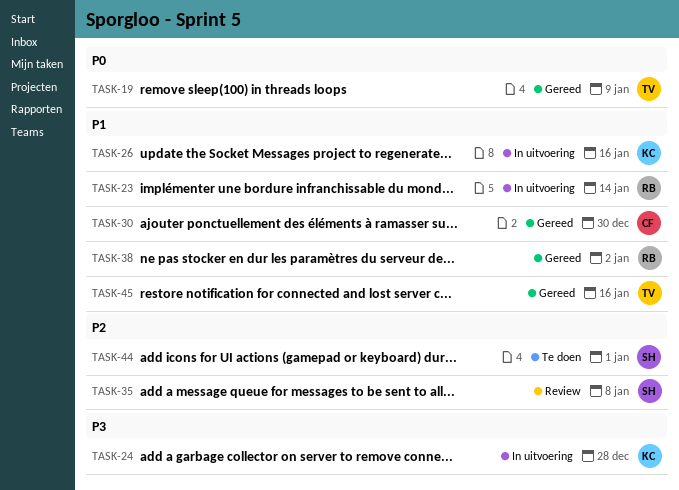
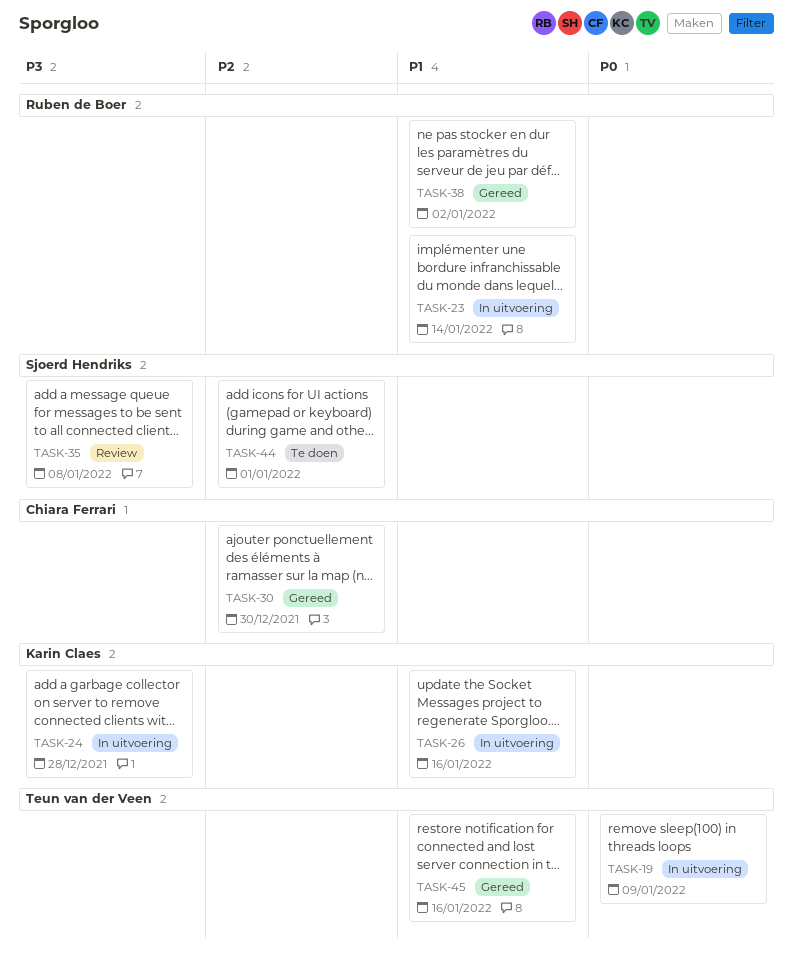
TASK-19, status: Gereed -> In uitvoering
TASK-30, priority: P1 -> P2
TASK-35, priority: P2 -> P3

